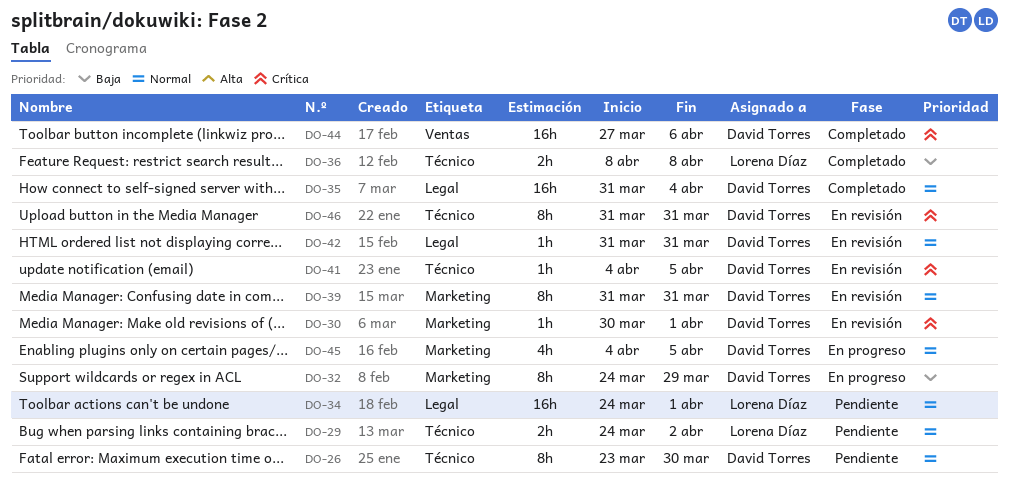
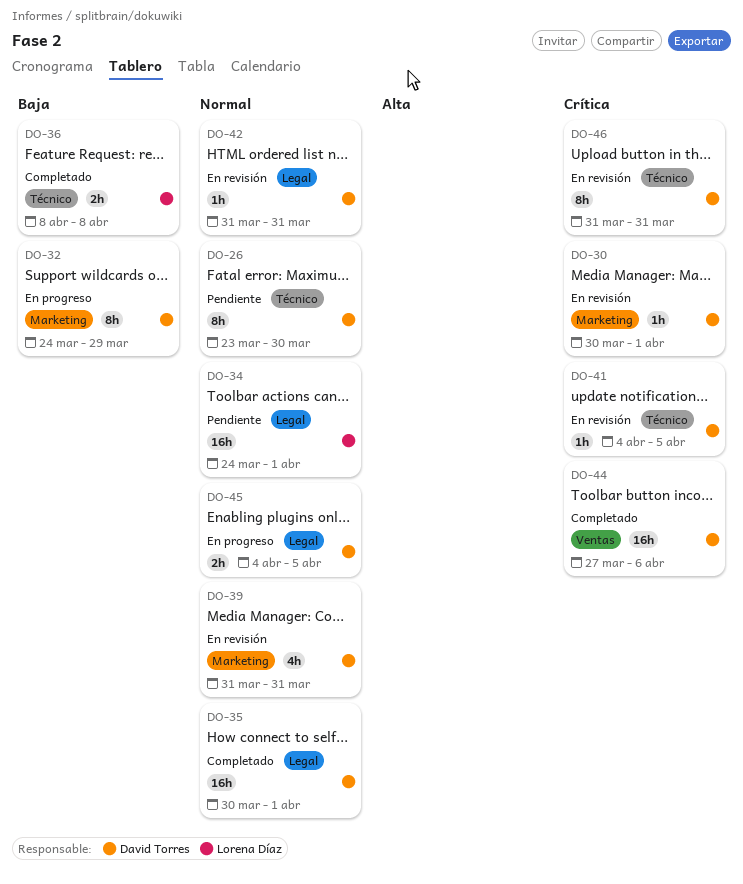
DO-29: present -> none
DO-35, start: Mar 31 -> Mar 30
DO-35, due: Apr 4 -> Apr 1
DO-39, estimate: 8h -> 4h
DO-45, label: Marketing -> Legal
DO-45, estimate: 4h -> 2h

